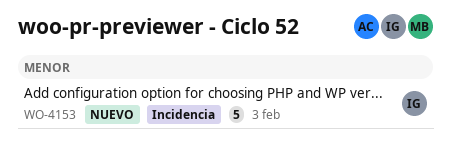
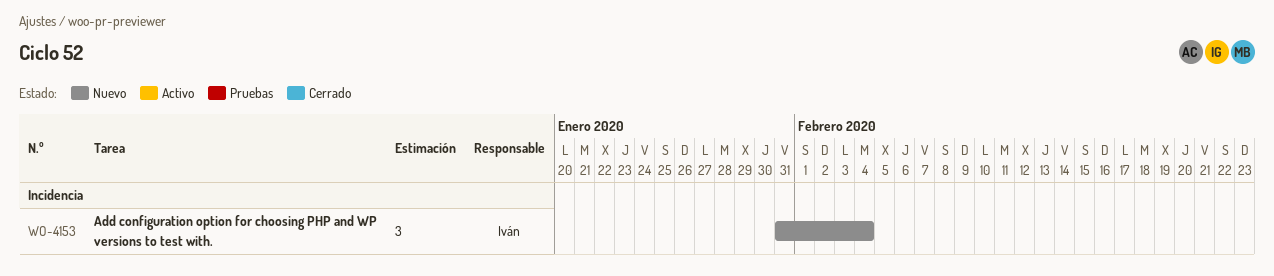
WO-4153, estimate: 5 -> 3
WO-4153, due: Feb 3 -> Feb 4

